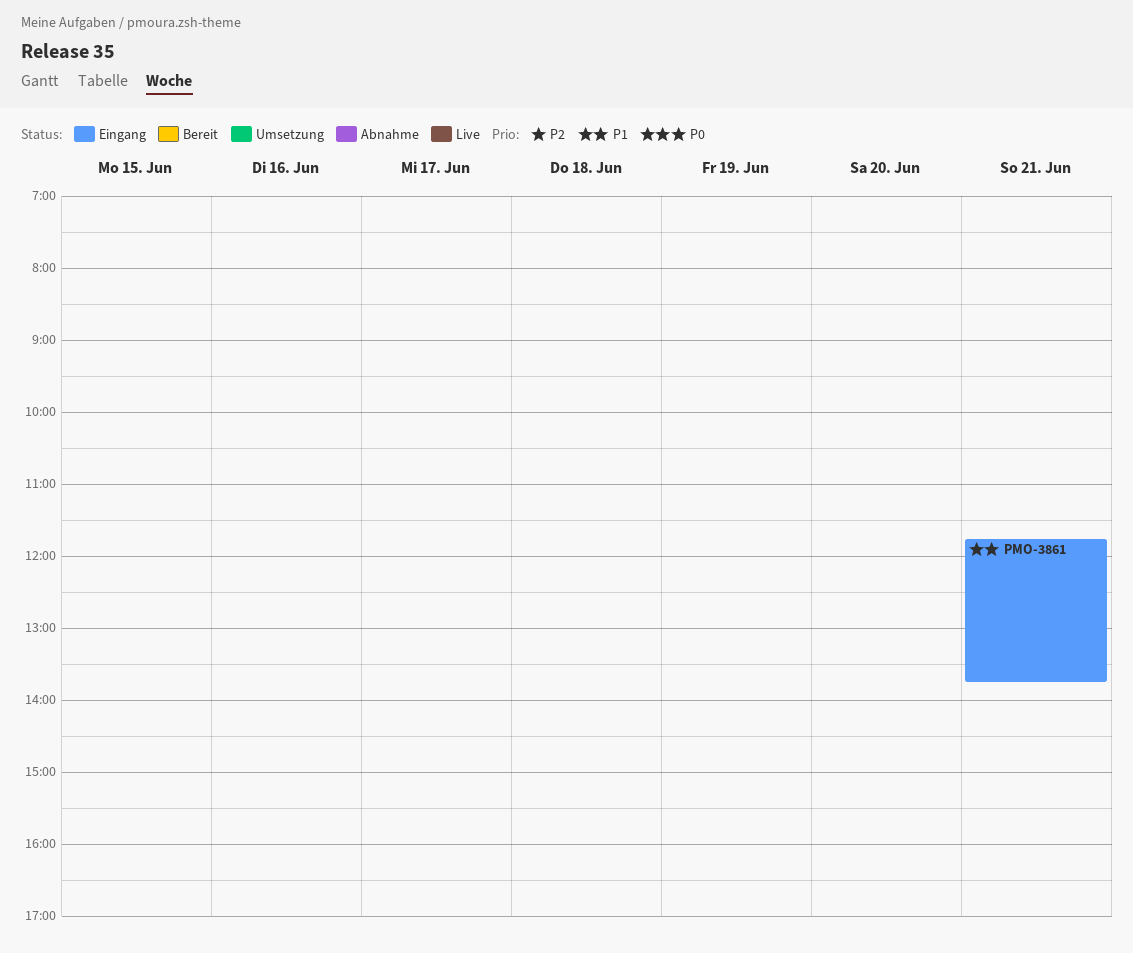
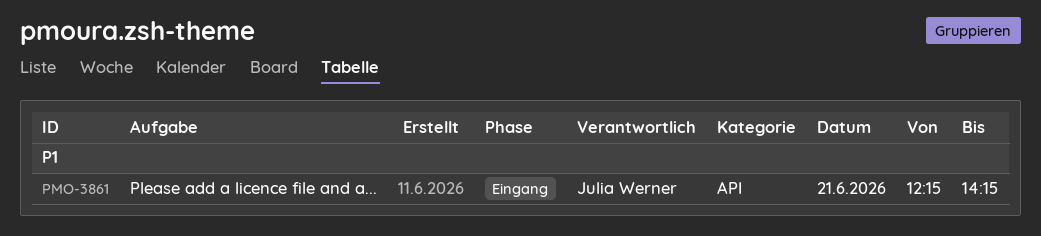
PMO-3861, begins: 11:45 -> 12:15
PMO-3861, ends: 13:45 -> 14:15

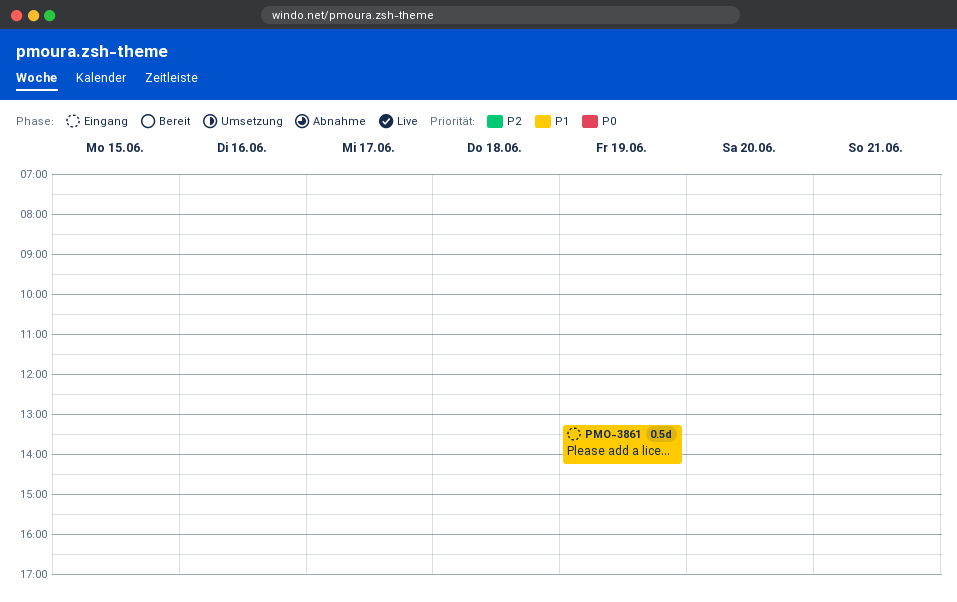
PMO-3861, day: Jun 21 -> Jun 19
PMO-3861, begins: 12:15 -> 13:15

